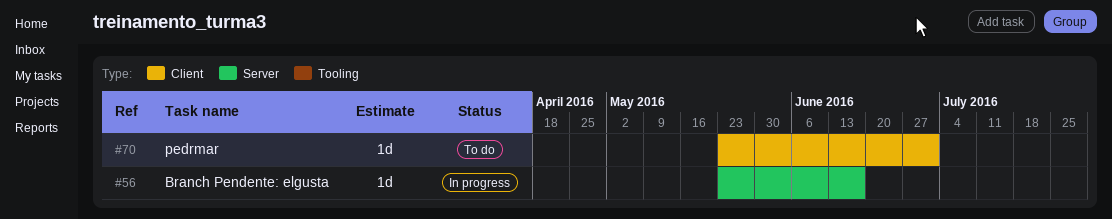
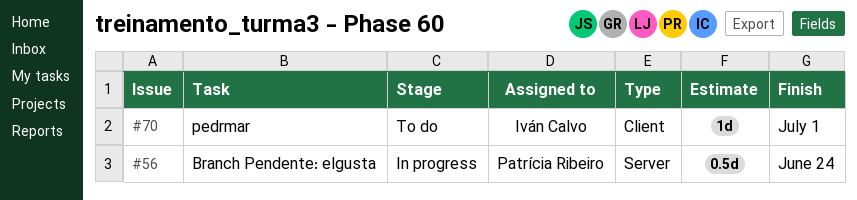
#56, estimate: 1d -> 0.5d
#56, due: Jun 17 -> Jun 24

